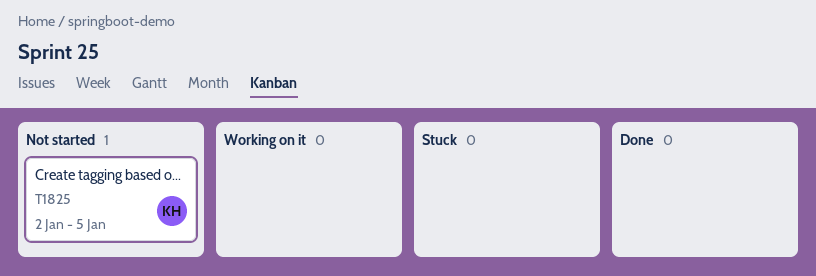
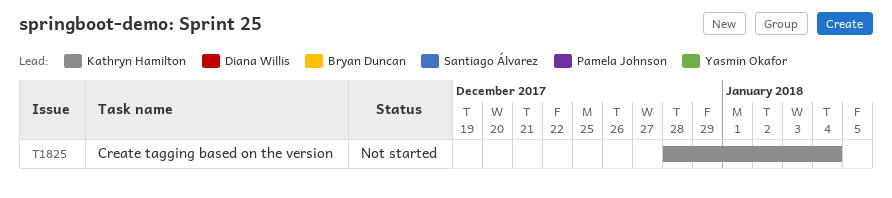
T1825, start: Jan 2 -> Dec 28
T1825, due: Jan 5 -> Jan 4

